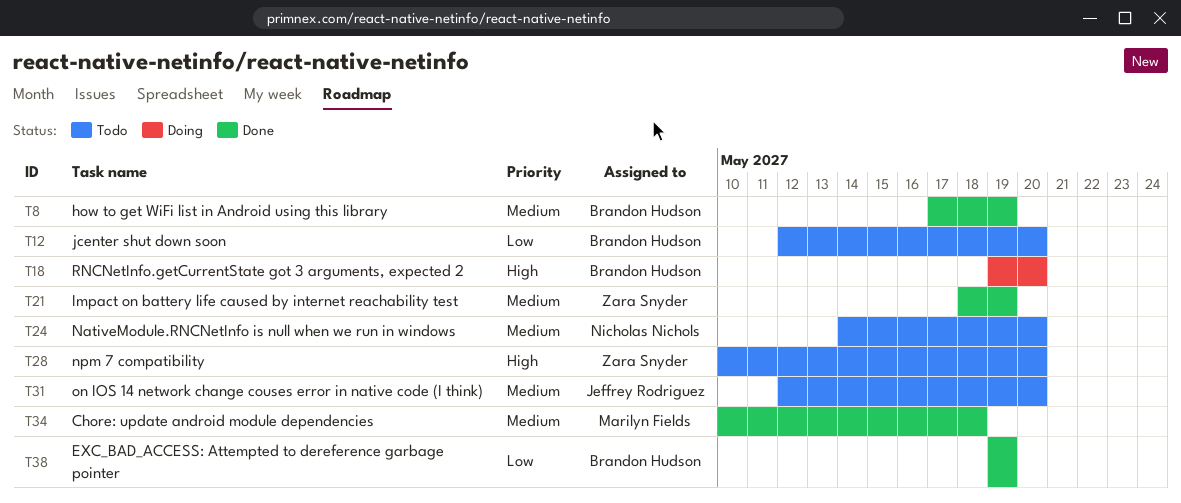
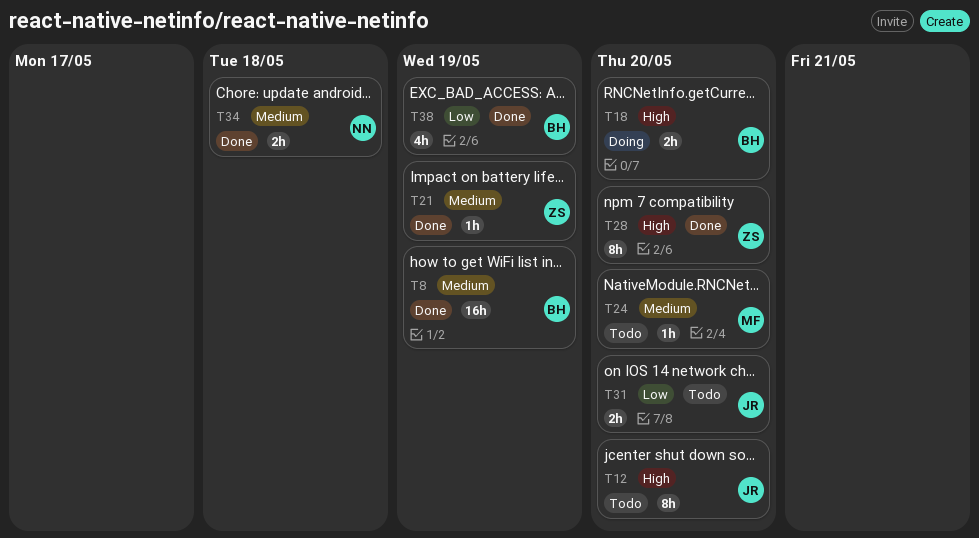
T12, owner: Brandon Hudson -> Jeffrey Rodriguez
T12, priority: Low -> High
T24, owner: Nicholas Nichols -> Marilyn Fields
T28, status: Todo -> Done
T31, priority: Medium -> Low
T34, owner: Marilyn Fields -> Nicholas Nichols

